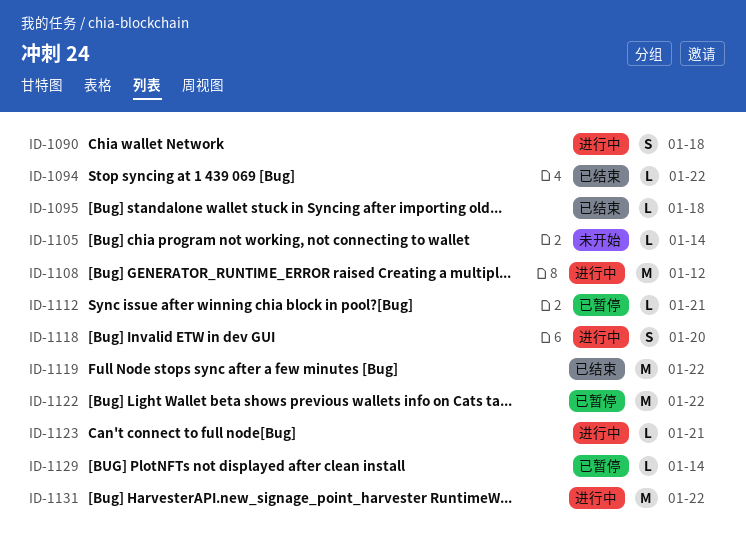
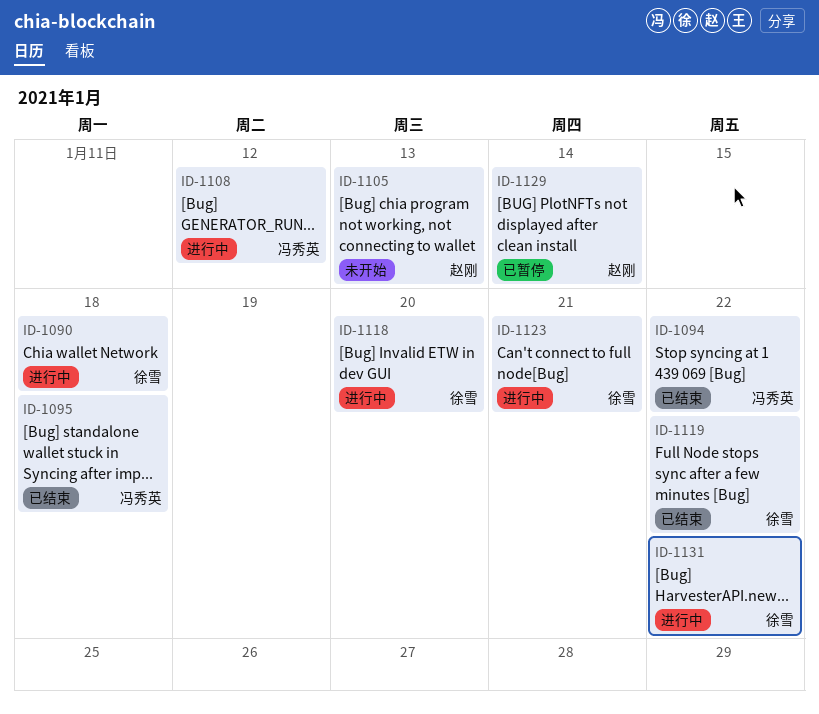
ID-1105, due: Jan 14 -> Jan 13
ID-1112: present -> none
ID-1122: present -> none

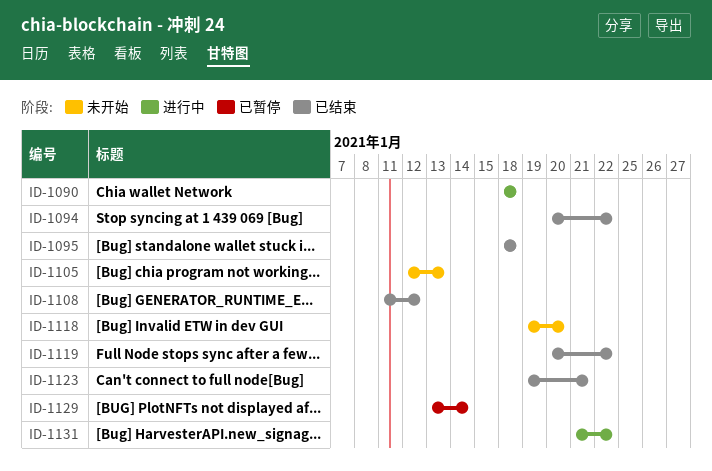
ID-1108, status: 进行中 -> 已结束
ID-1118, status: 进行中 -> 未开始
ID-1123, status: 进行中 -> 已结束

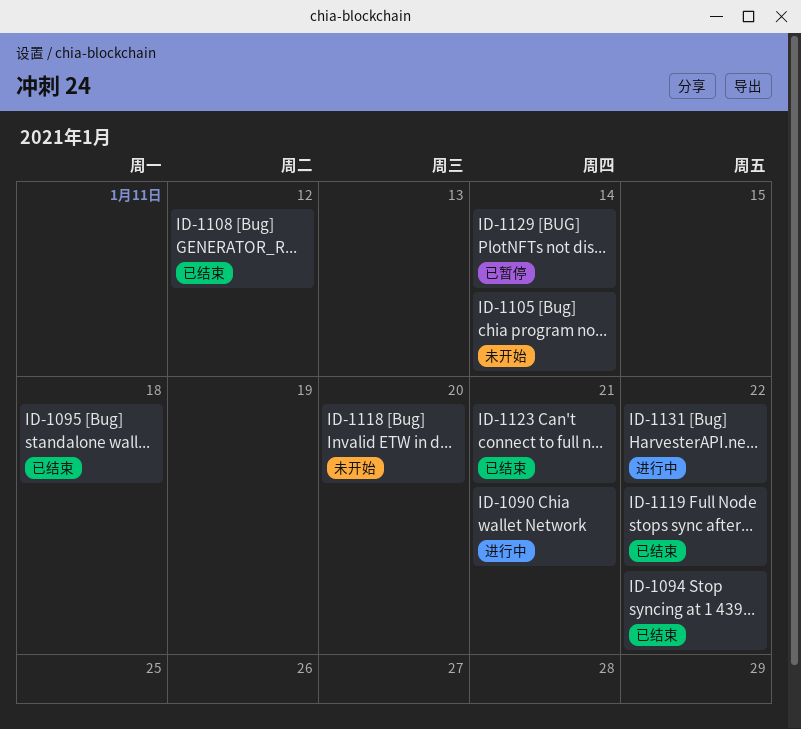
ID-1090, due: Jan 18 -> Jan 21
ID-1105, due: Jan 13 -> Jan 14

